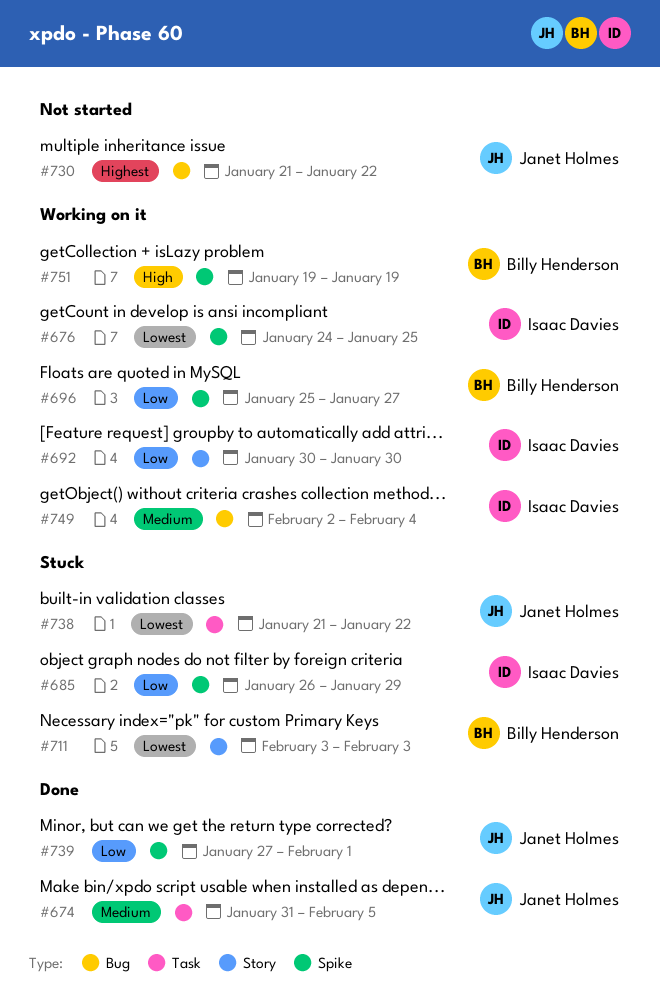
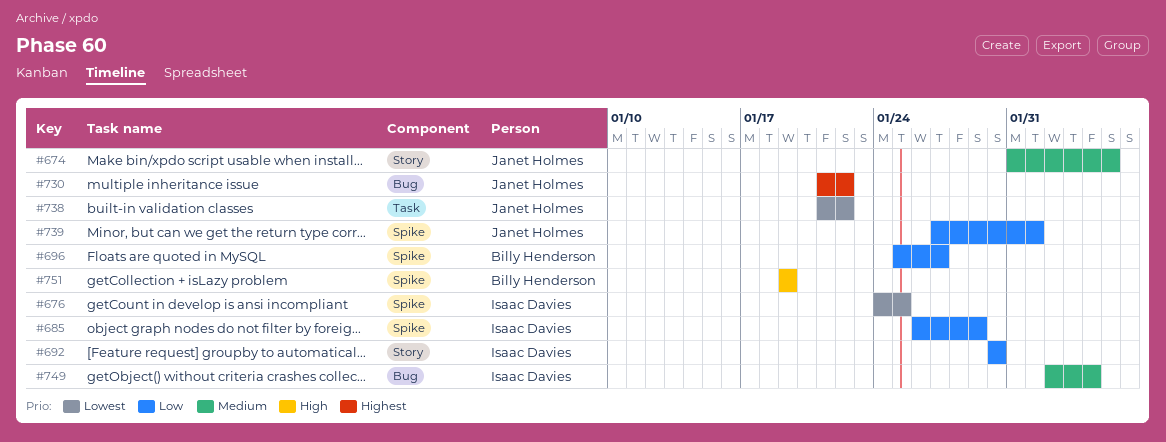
#674, label: Task -> Story
#711: present -> none

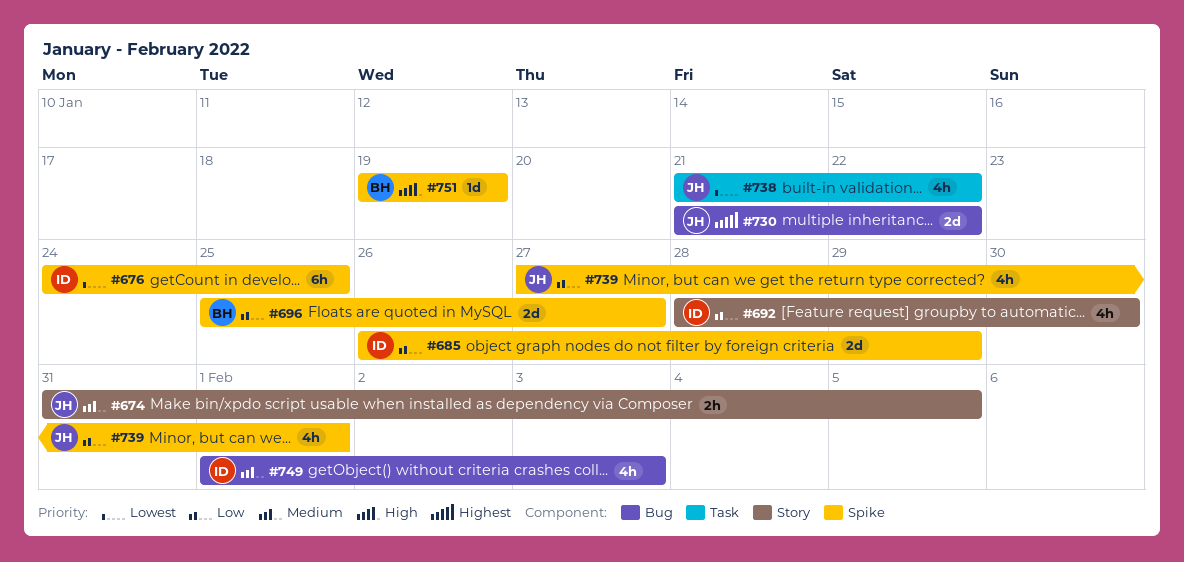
#692, start: Jan 30 -> Jan 28
#749, start: Feb 2 -> Feb 1
#749, due: Feb 4 -> Feb 3

